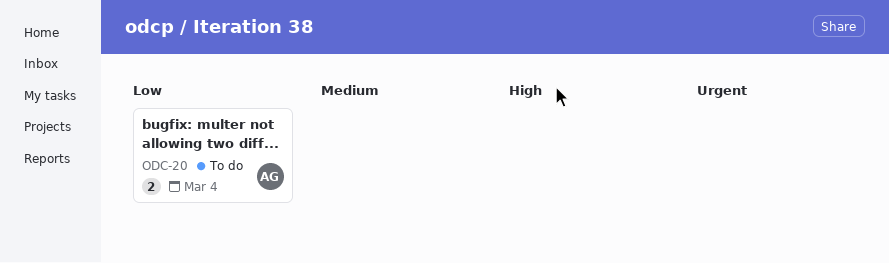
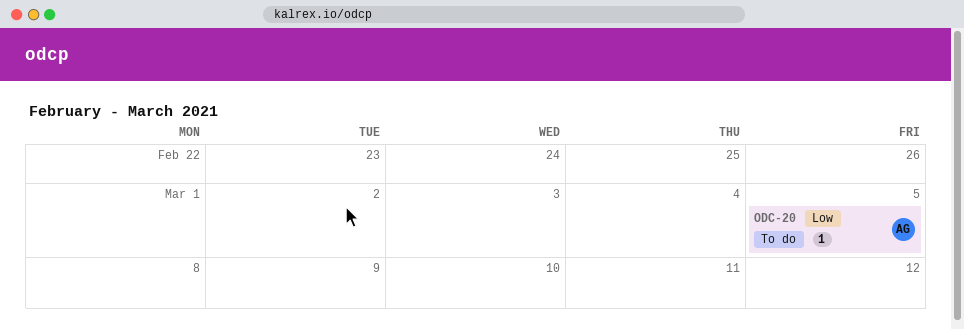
ODC-20, estimate: 2 -> 1
ODC-20, due: Mar 4 -> Mar 5

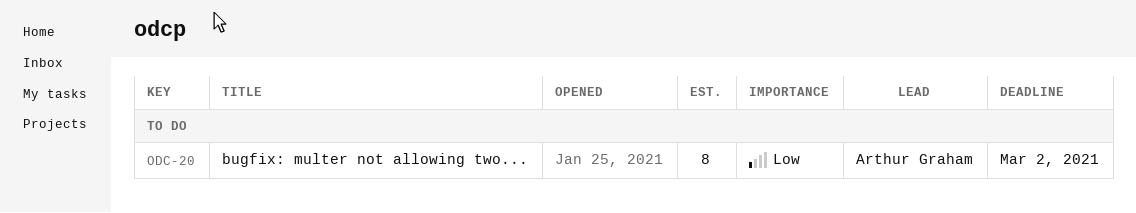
ODC-20, estimate: 1 -> 8
ODC-20, due: Mar 5 -> Mar 2

